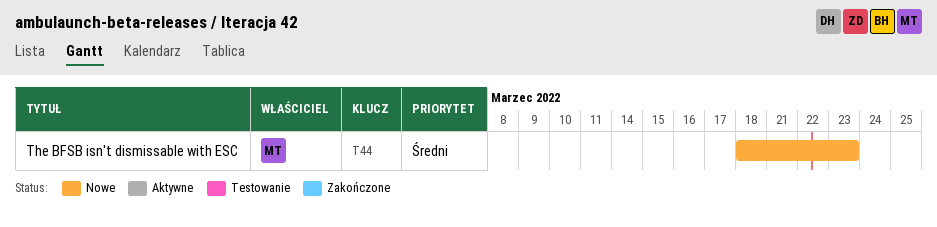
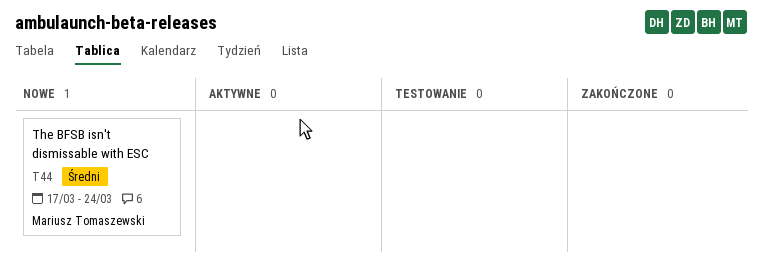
T44, start: Mar 18 -> Mar 17
T44, due: Mar 23 -> Mar 24

